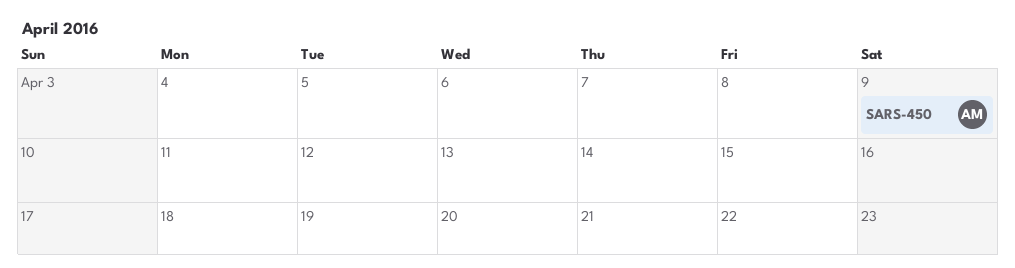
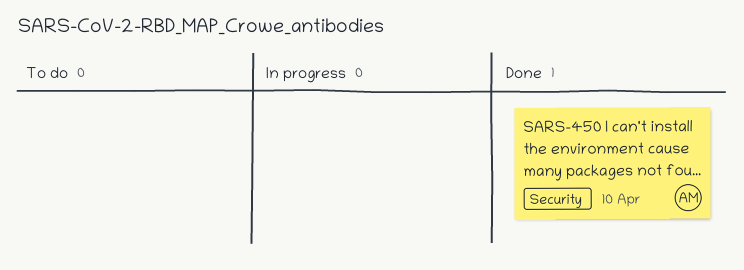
SARS-450, due: Apr 9 -> Apr 10

